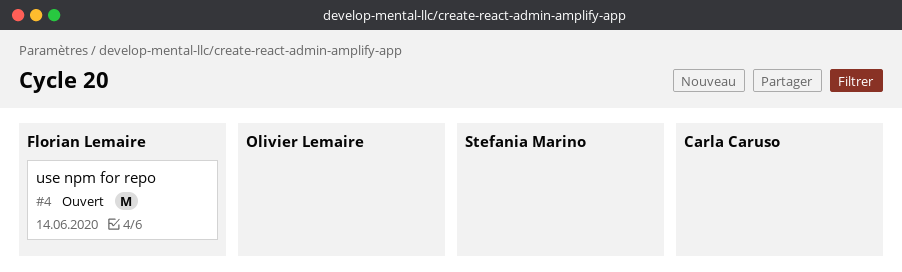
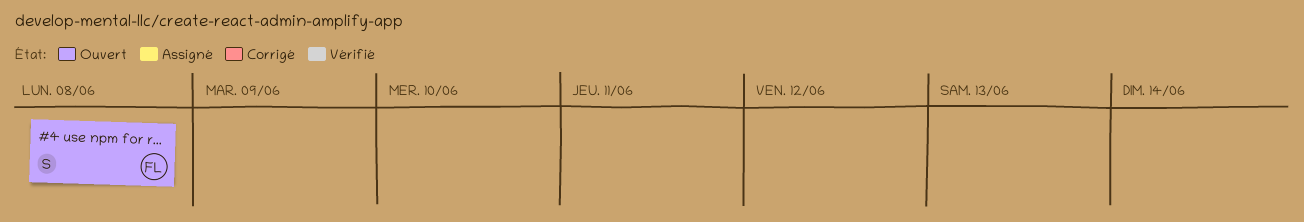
#4, estimate: M -> S
#4, due: Jun 14 -> Jun 8

